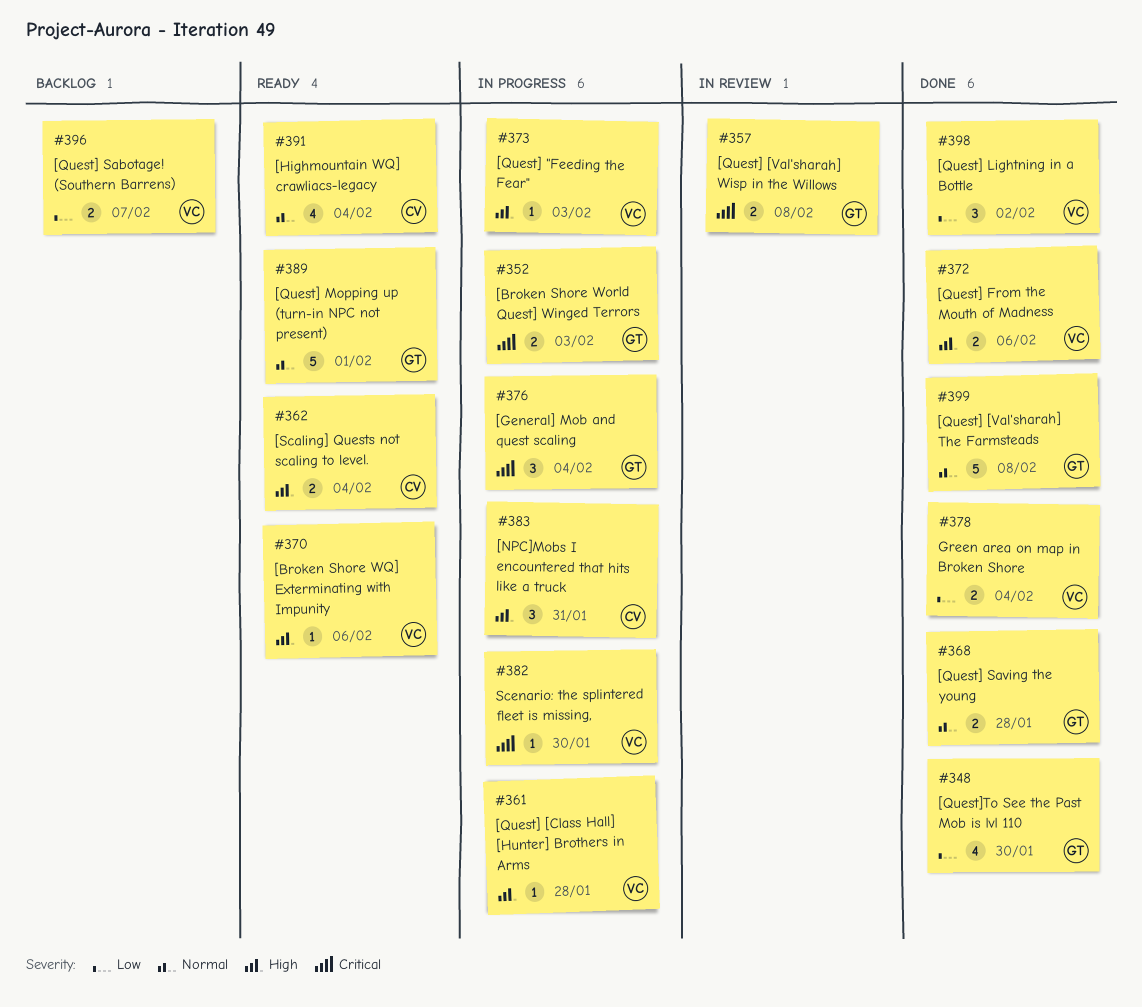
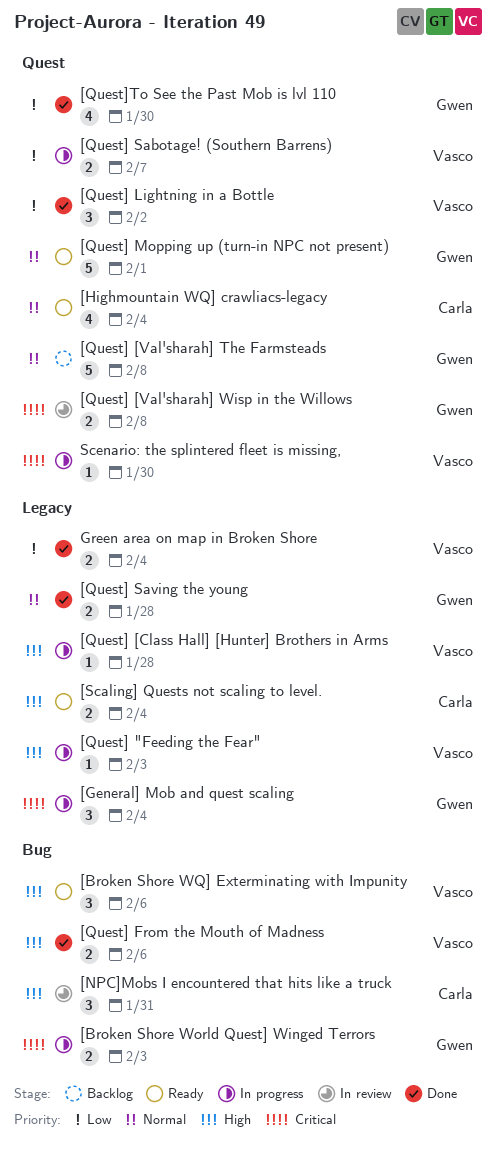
[Broken Shore WQ] Exterminating with Impunity, estimate: 1 -> 3
[NPC]Mobs I encountered that hits like a truck, status: In progress -> In review
[Quest] [Val'sharah] The Farmsteads, status: Done -> Backlog
[Quest] Sabotage! (Southern Barrens), status: Backlog -> In progress

